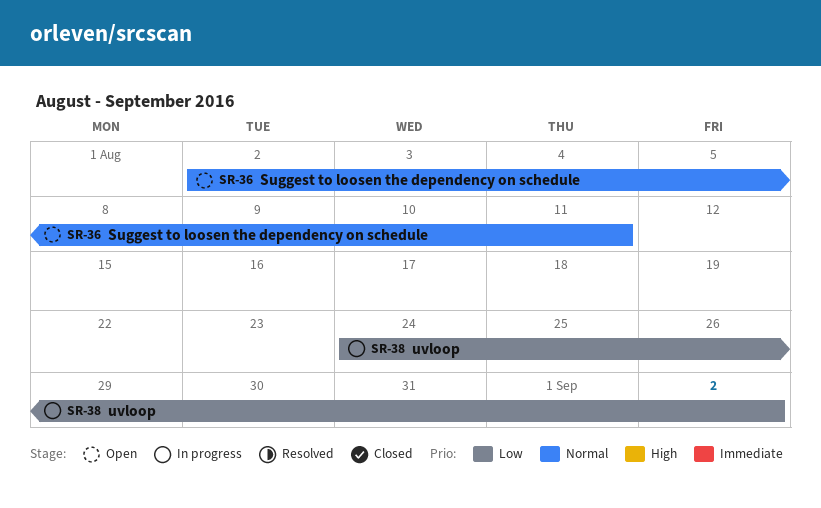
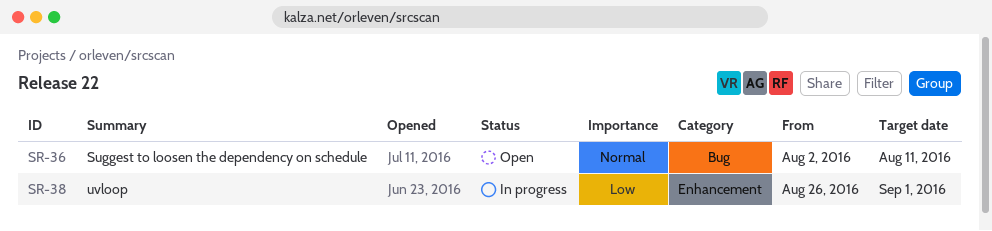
SR-38, start: Aug 24 -> Aug 26
SR-38, due: Sep 2 -> Sep 1

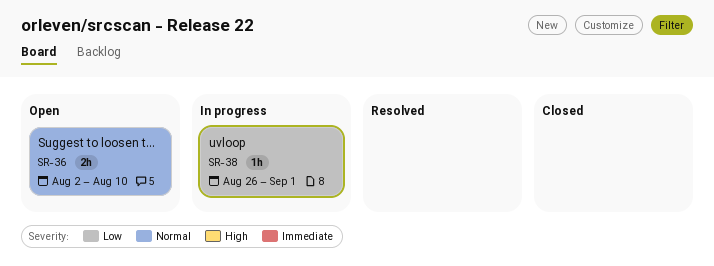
SR-36, due: Aug 11 -> Aug 10

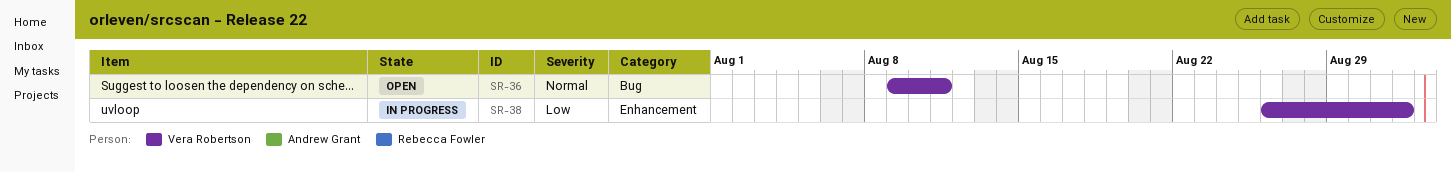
SR-36, start: Aug 2 -> Aug 9
SR-36, due: Aug 10 -> Aug 11

